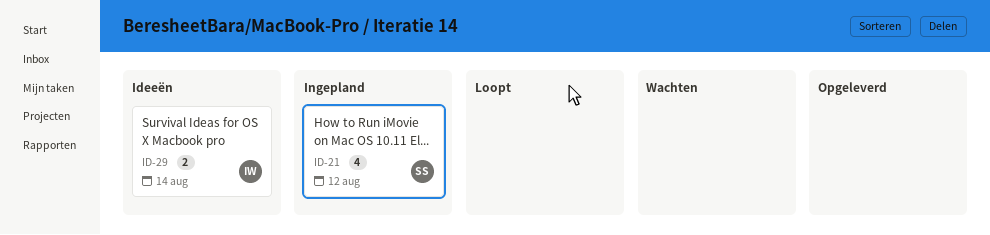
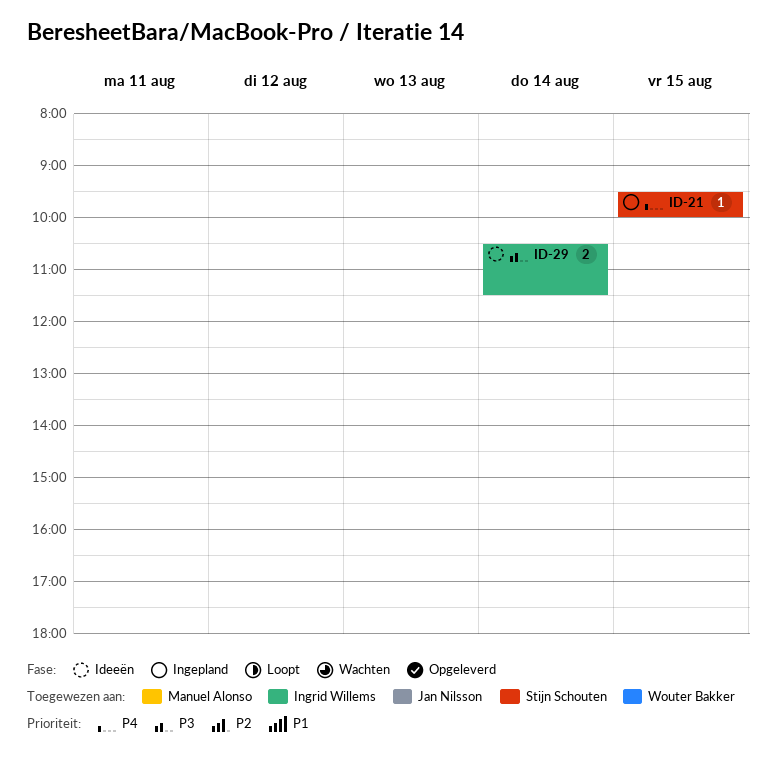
ID-21, estimate: 4 -> 1
ID-21, day: Aug 12 -> Aug 15

